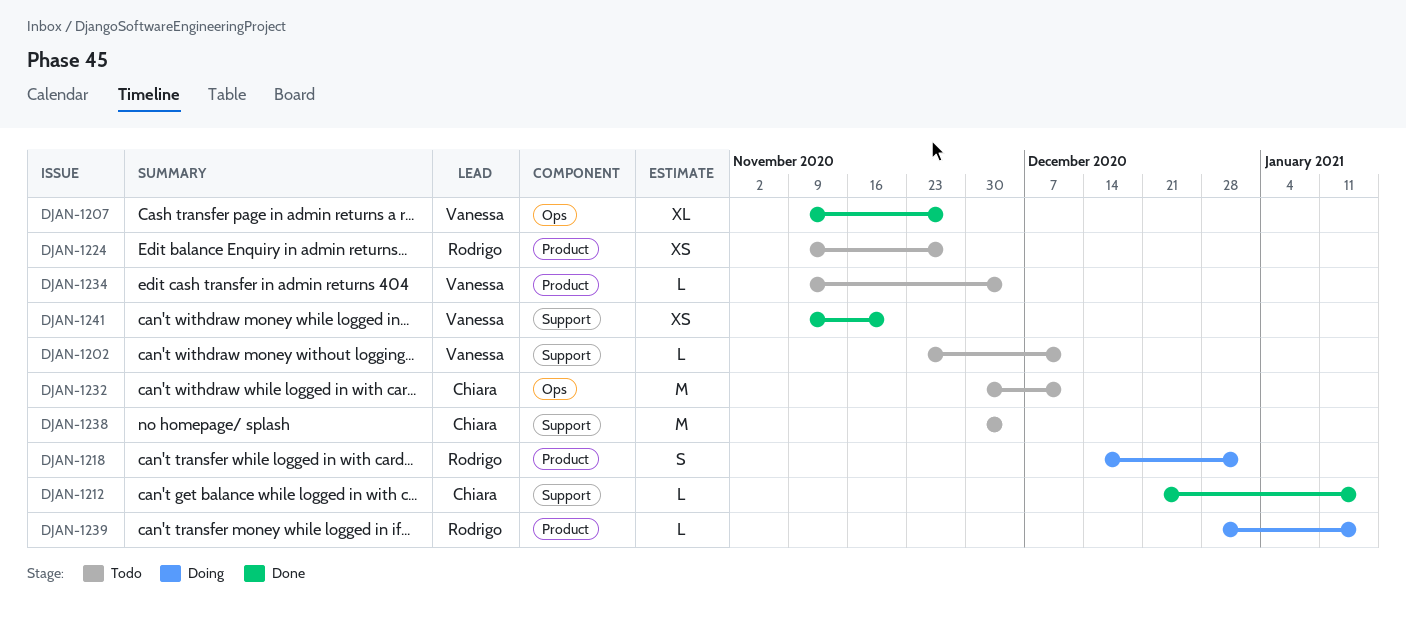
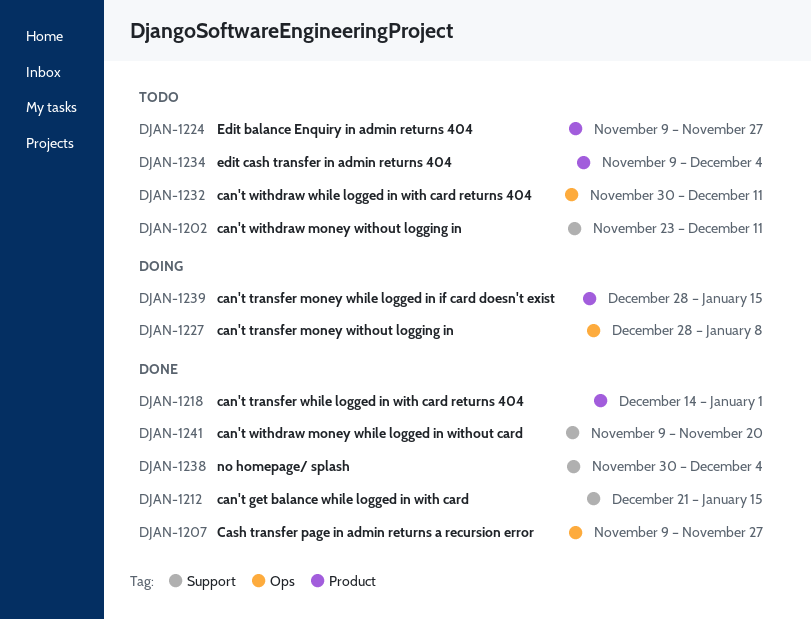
DJAN-1218, status: Doing -> Done
DJAN-1227: none -> present
DJAN-1238, status: Todo -> Done

